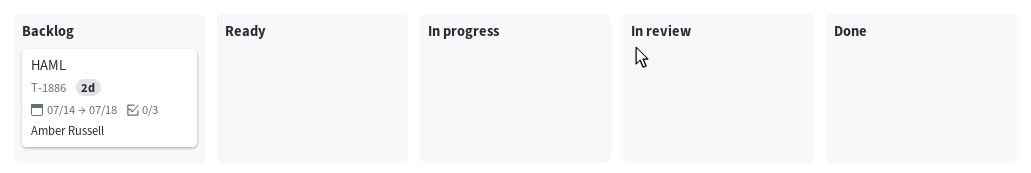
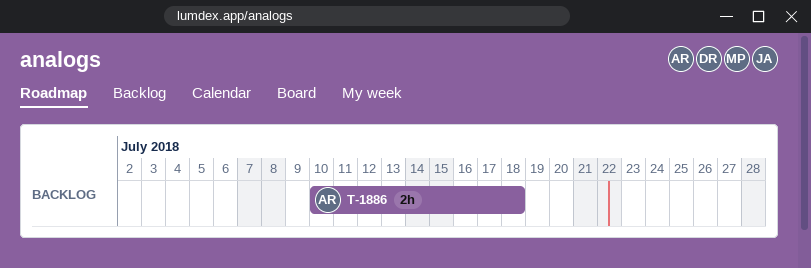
T-1886, estimate: 2d -> 2h
T-1886, start: Jul 14 -> Jul 10

